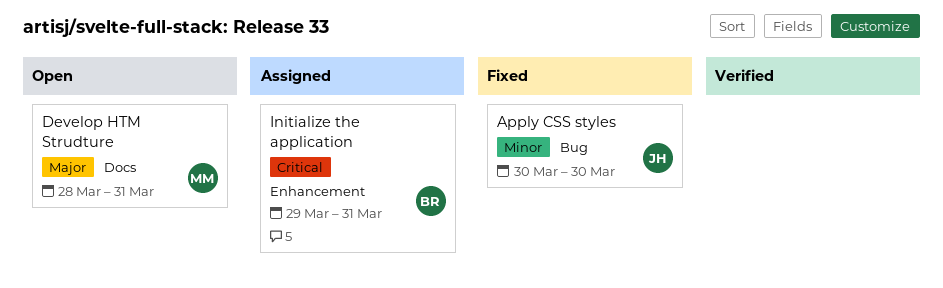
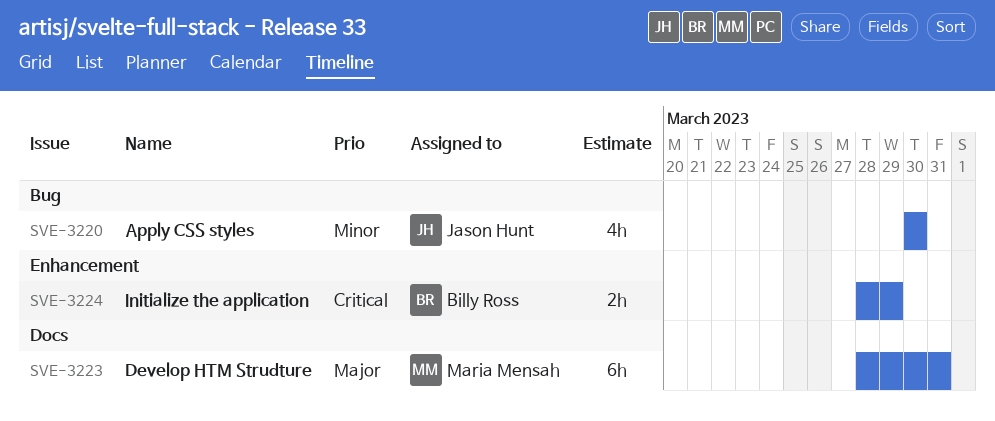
Initialize the application, start: Mar 29 -> Mar 28
Initialize the application, due: Mar 31 -> Mar 29

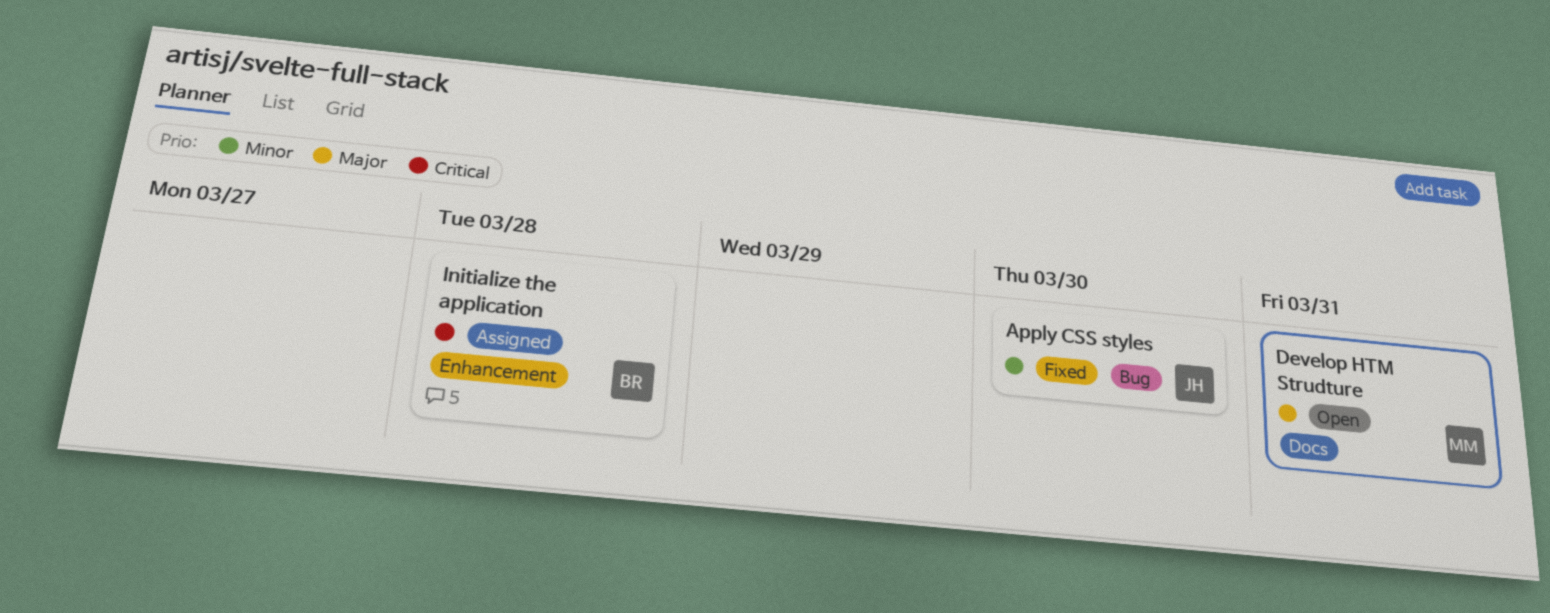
Initialize the application, due: Mar 29 -> Mar 28

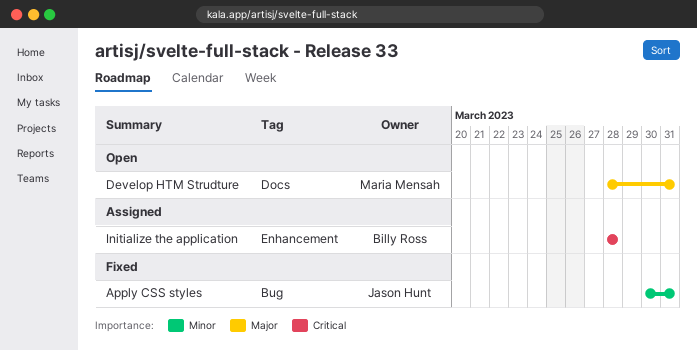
Apply CSS styles, due: Mar 30 -> Mar 31

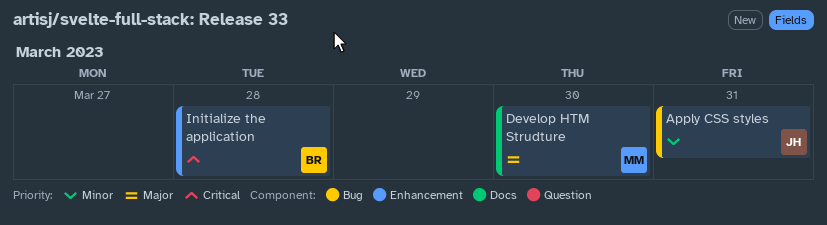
Develop HTM Strudture, due: Mar 31 -> Mar 30

